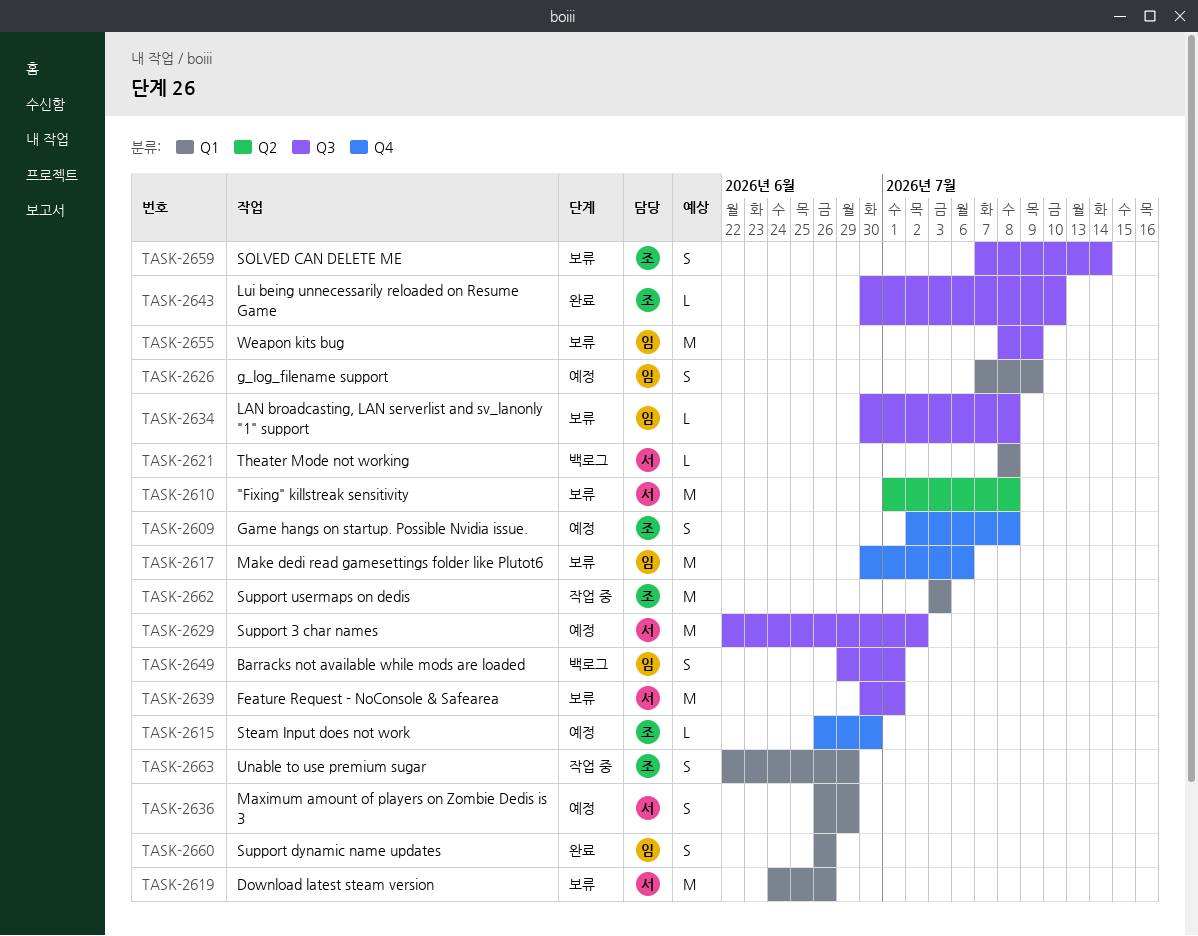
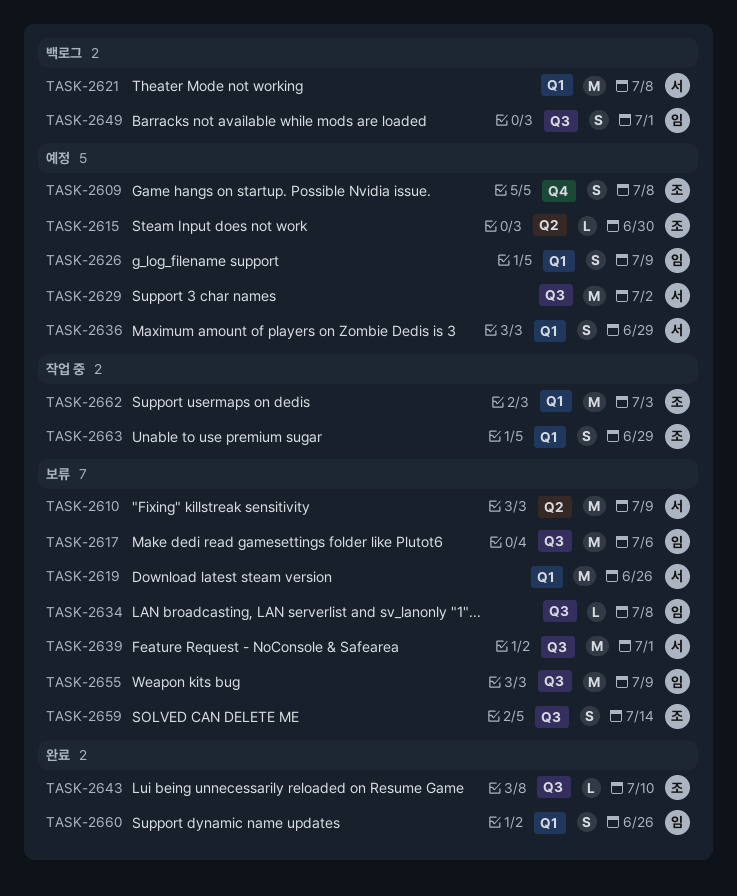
TASK-2610, due: Jul 8 -> Jul 9
TASK-2615, label: Q4 -> Q2
TASK-2617, label: Q4 -> Q3
TASK-2621, estimate: L -> M

